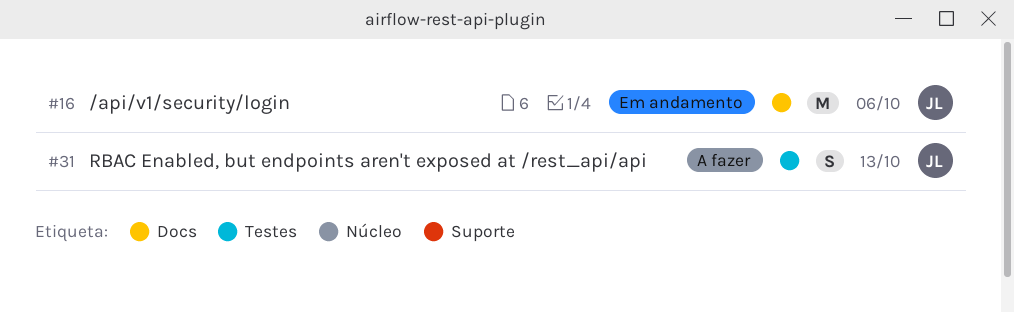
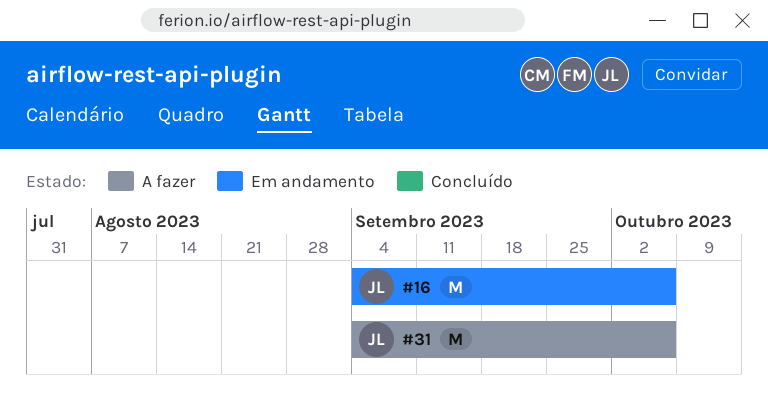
#31, estimate: S -> M
#31, due: Oct 13 -> Oct 6

